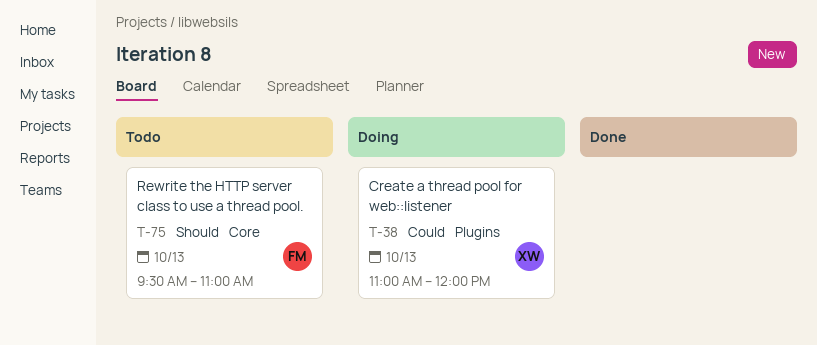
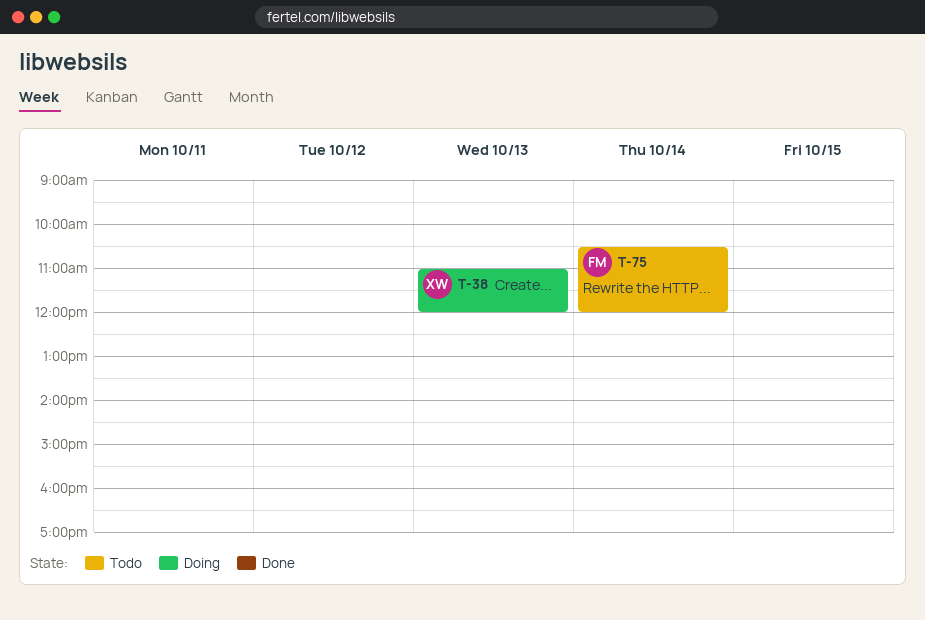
T-75, day: Oct 13 -> Oct 14
T-75, begins: 09:30 -> 10:30
T-75, ends: 11:00 -> 12:00

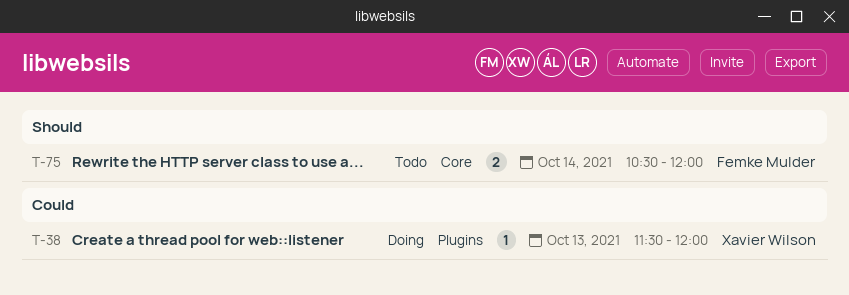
T-38, begins: 11:00 -> 11:30

